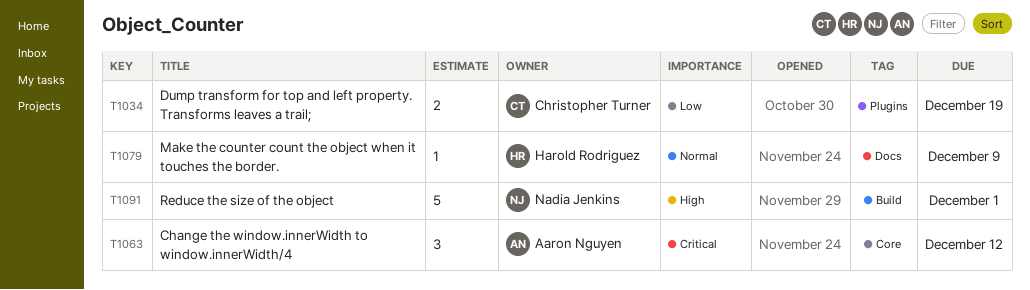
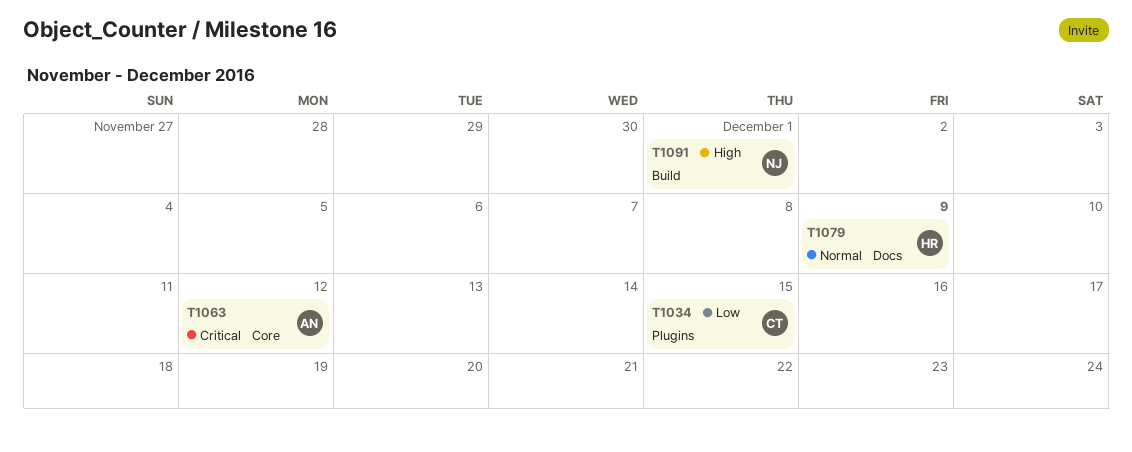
T1034, due: Dec 19 -> Dec 15

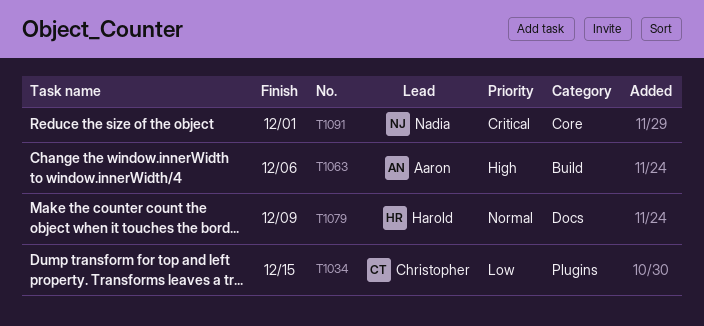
T1063, priority: Critical -> High
T1063, label: Core -> Build
T1063, due: Dec 12 -> Dec 6
T1091, priority: High -> Critical
T1091, label: Build -> Core

